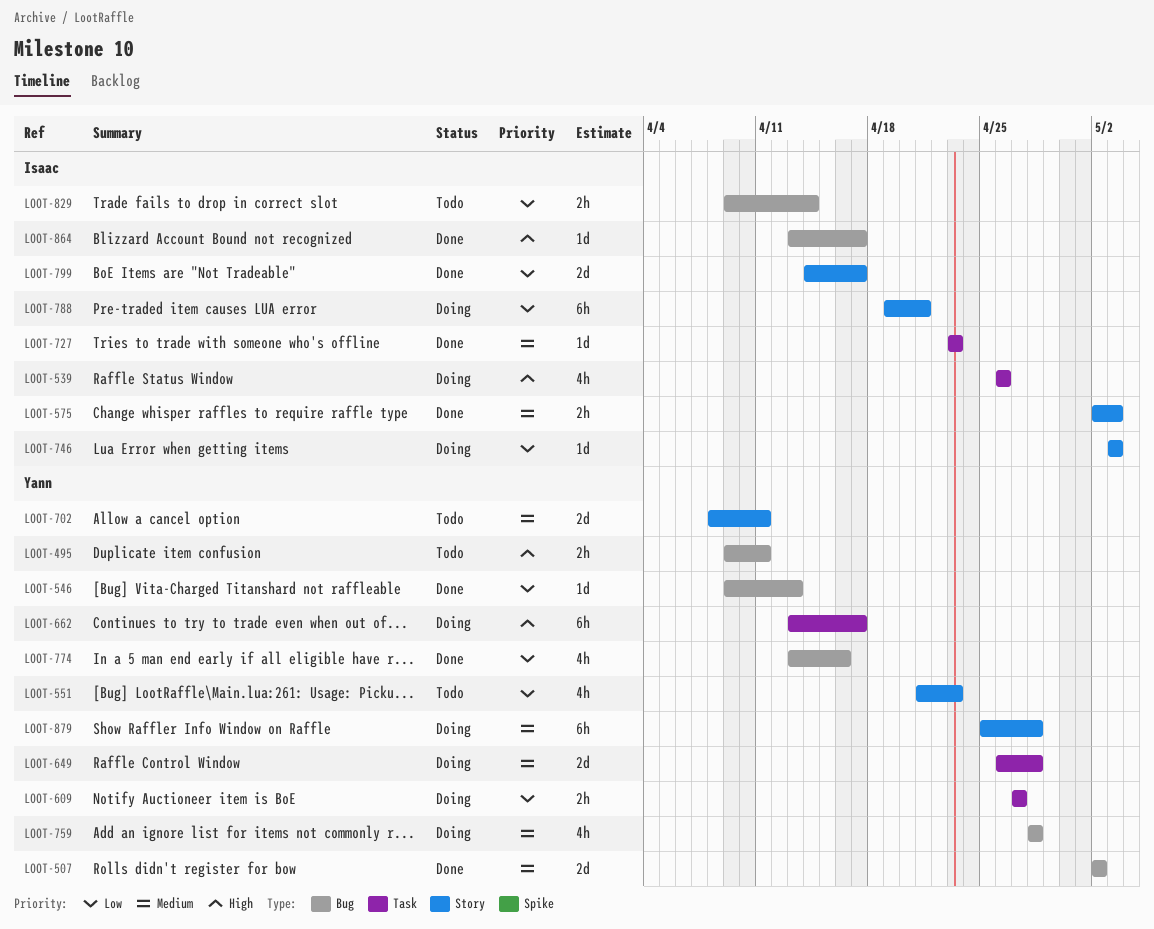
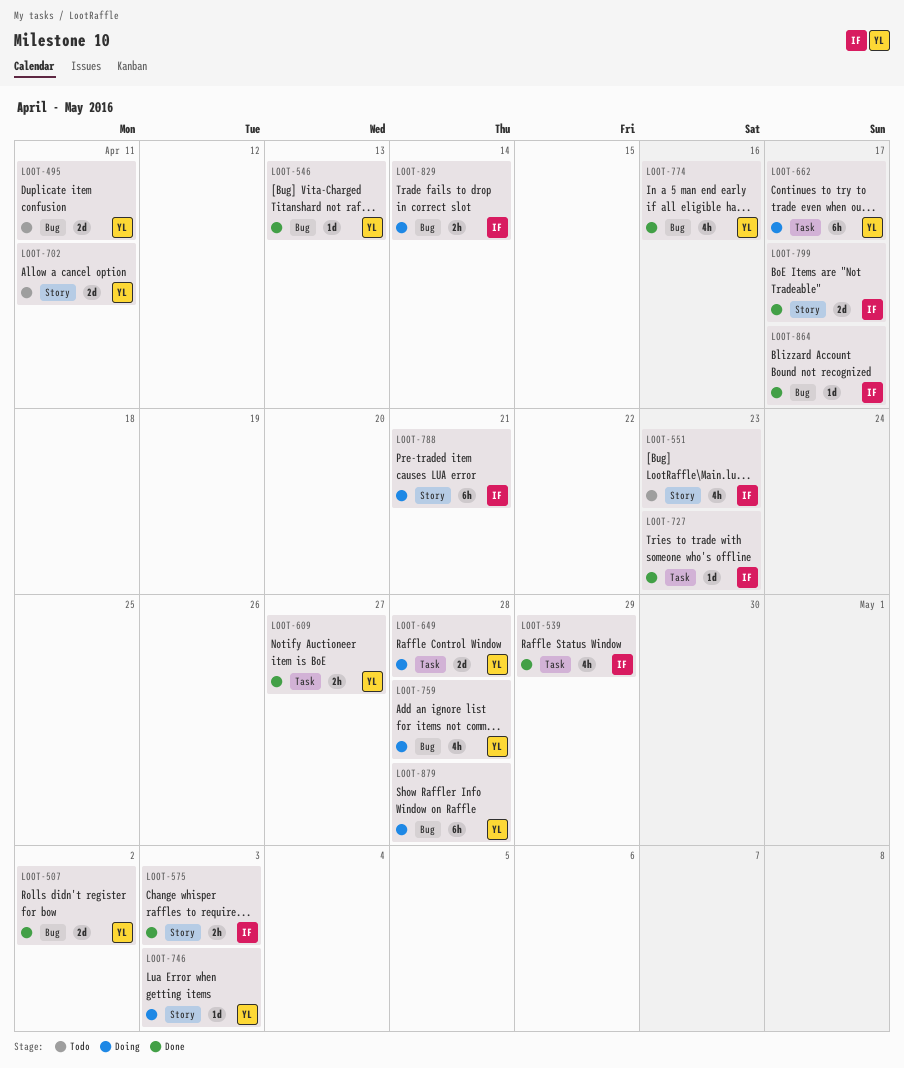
LOOT-495, estimate: 2h -> 2d
LOOT-539, status: Doing -> Done
LOOT-539, due: Apr 26 -> Apr 29
LOOT-551, owner: Yann -> Isaac
LOOT-609, status: Doing -> Done
LOOT-746, owner: Isaac -> Yann
LOOT-829, status: Todo -> Doing
LOOT-879, label: Story -> Bug

